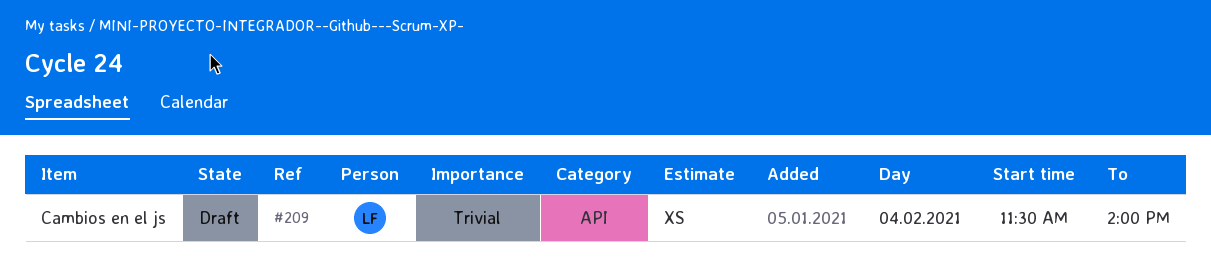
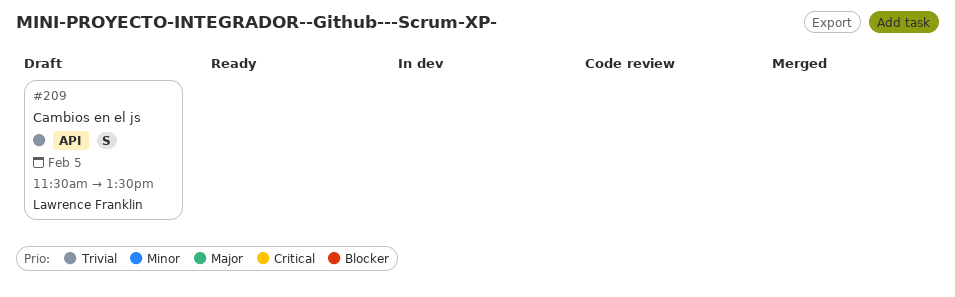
#209, estimate: XS -> S
#209, day: Feb 4 -> Feb 5
#209, ends: 14:00 -> 13:30

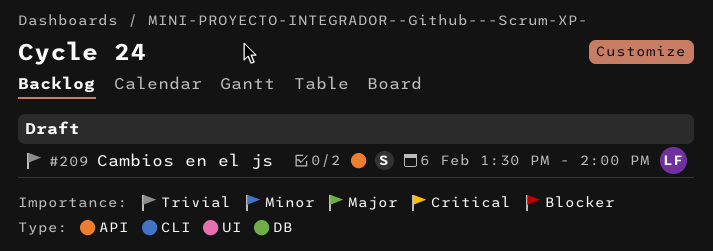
#209, day: Feb 5 -> Feb 6
#209, begins: 11:30 -> 13:30
#209, ends: 13:30 -> 14:00

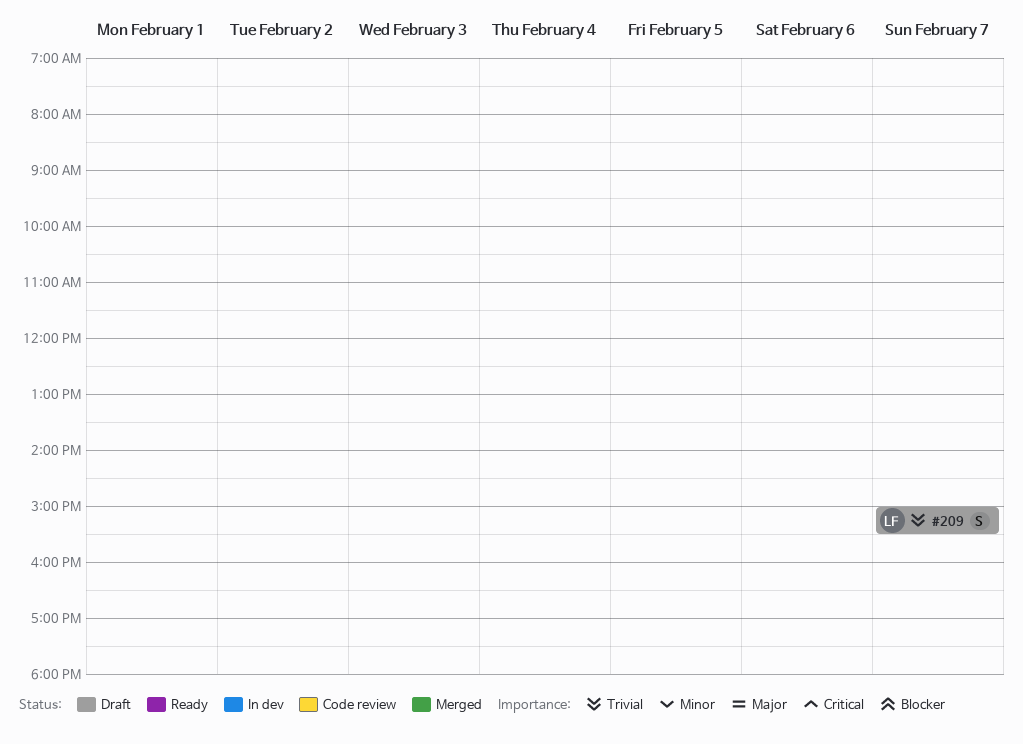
#209, day: Feb 6 -> Feb 7
#209, begins: 13:30 -> 15:00
#209, ends: 14:00 -> 15:30

